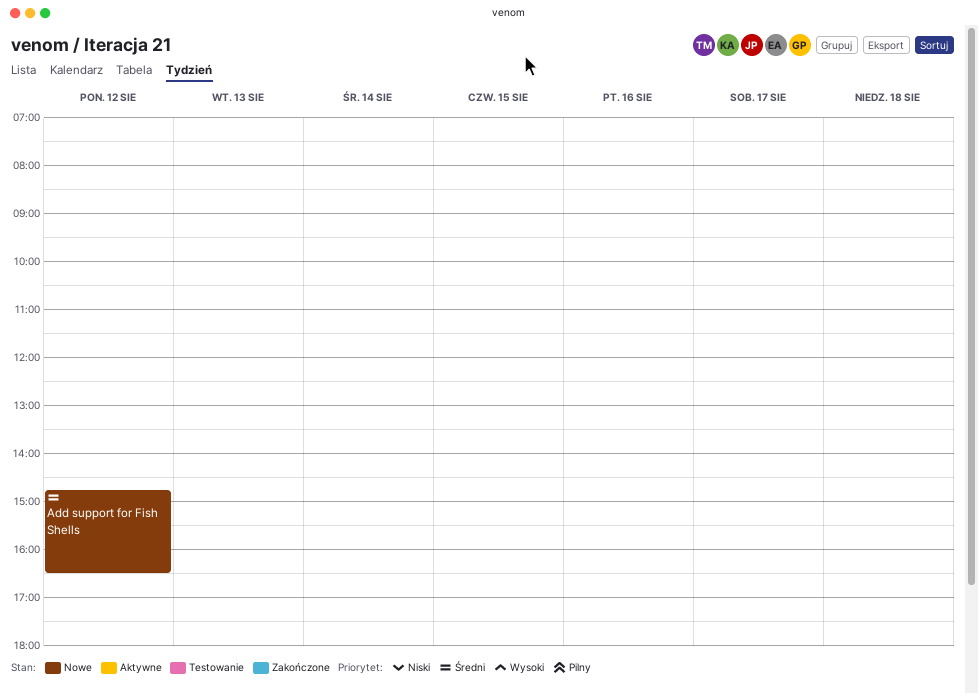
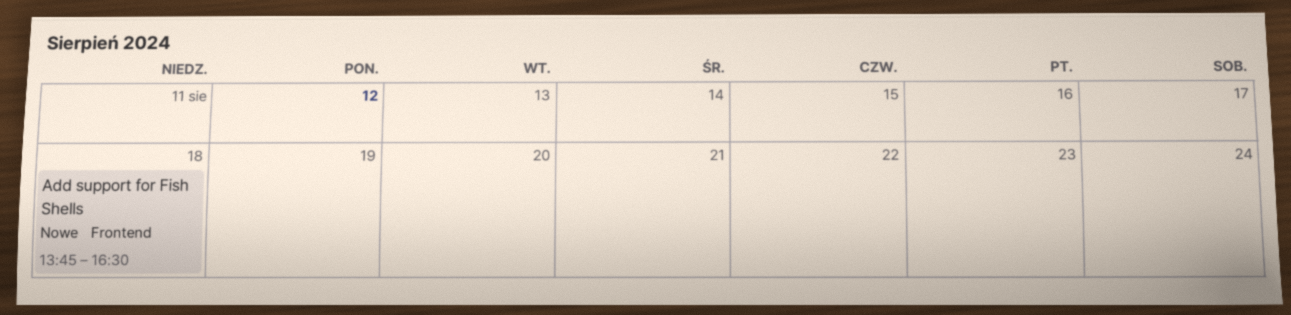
Add support for Fish Shells, day: Aug 12 -> Aug 18
Add support for Fish Shells, begins: 14:45 -> 13:45

